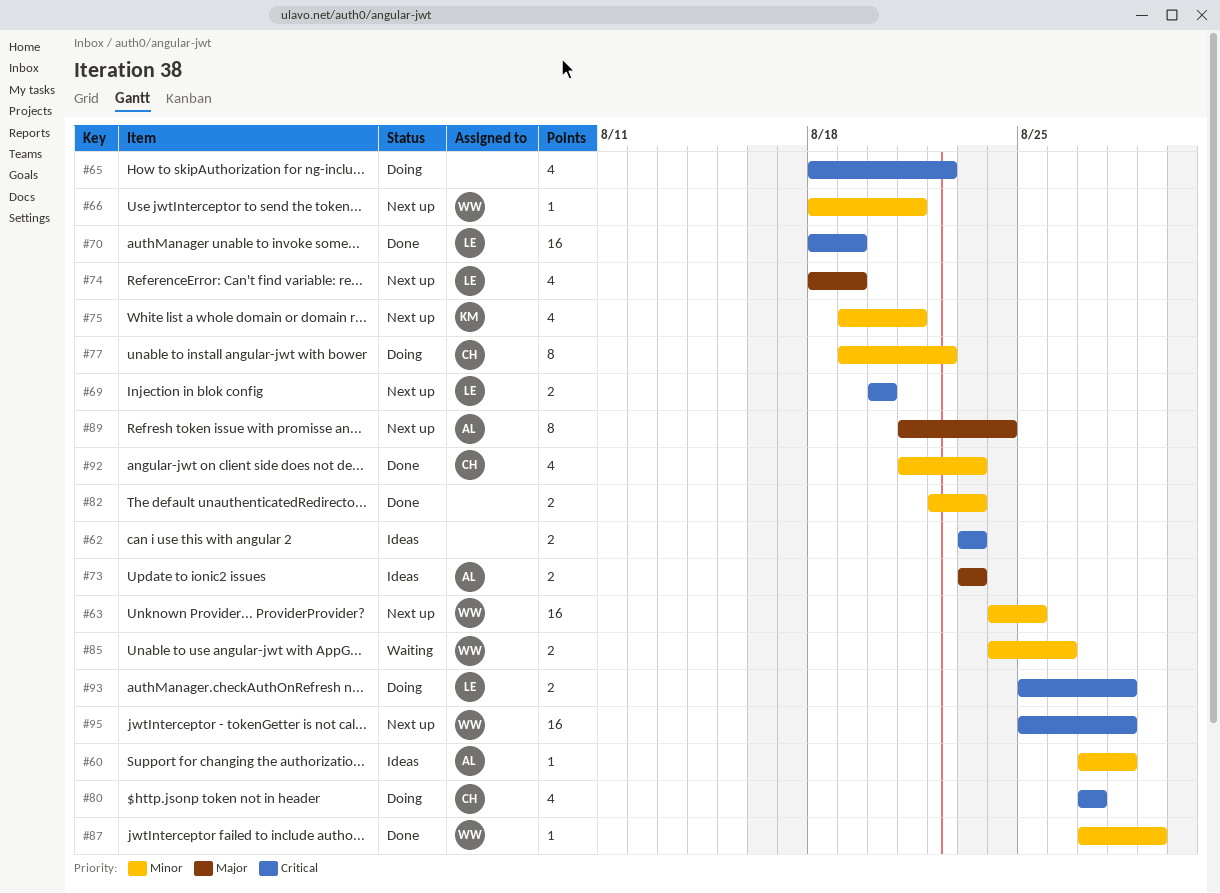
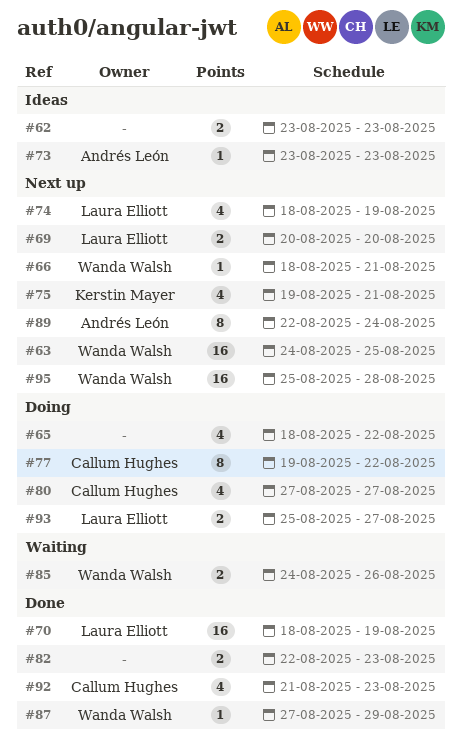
#60: present -> none
#73, estimate: 2 -> 1
#89, start: Aug 21 -> Aug 22
#93, due: Aug 28 -> Aug 27

